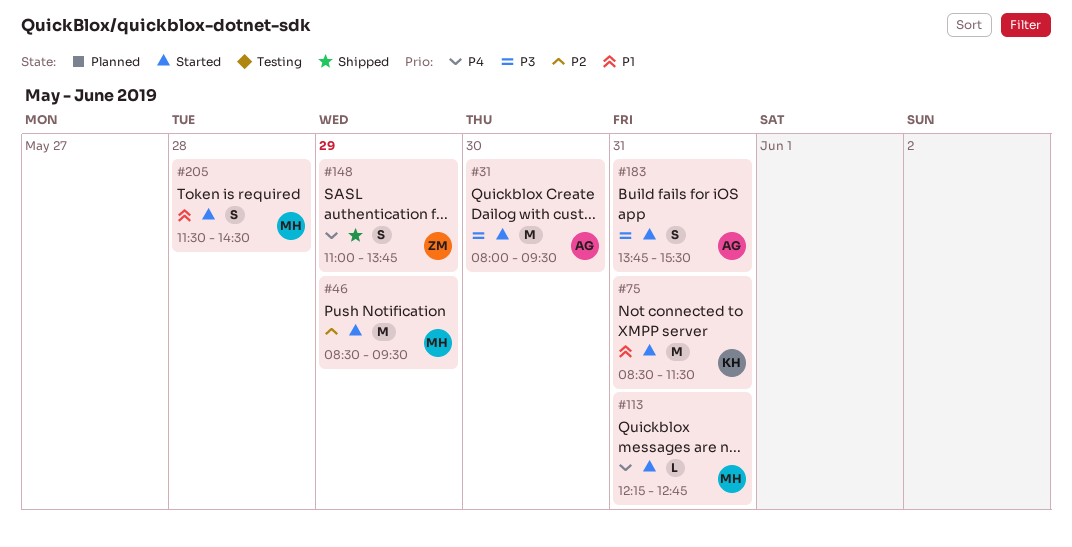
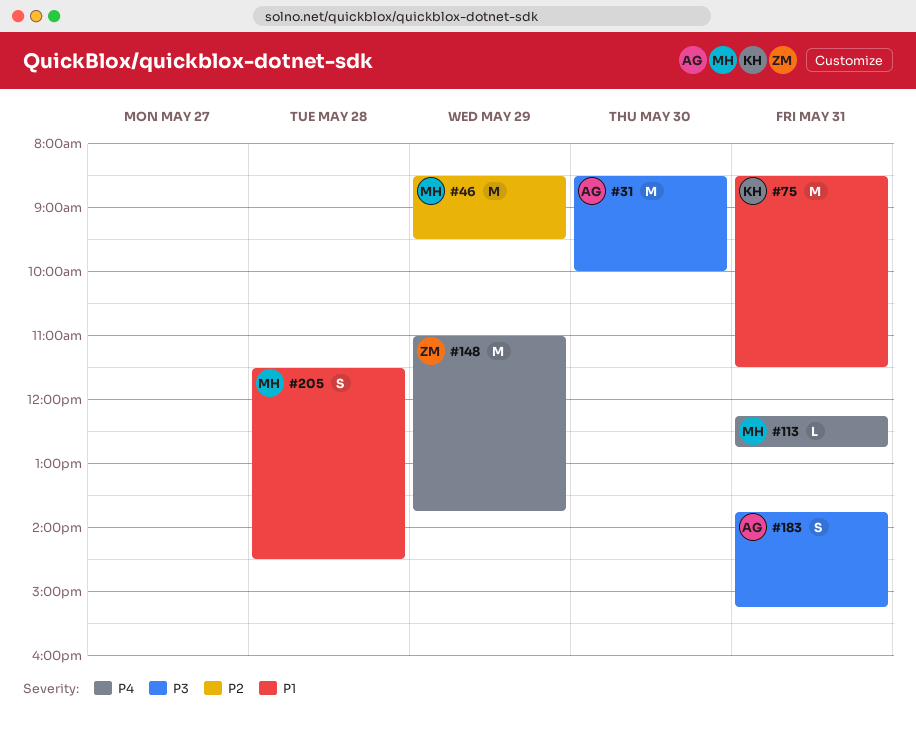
#31, begins: 08:00 -> 08:30
#31, ends: 09:30 -> 10:00
#148, estimate: S -> M
#183, ends: 15:30 -> 15:15

